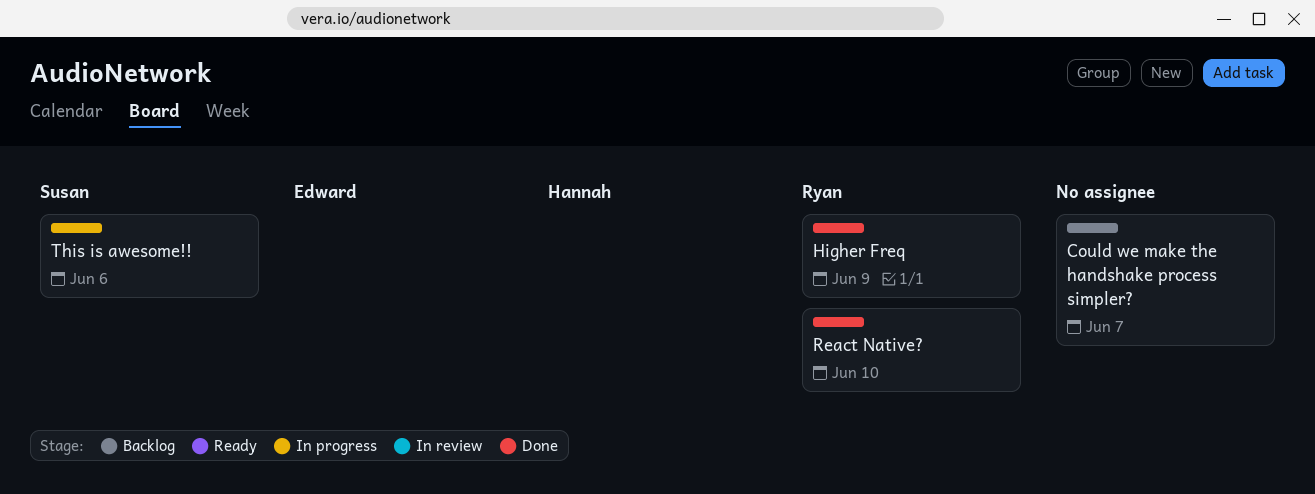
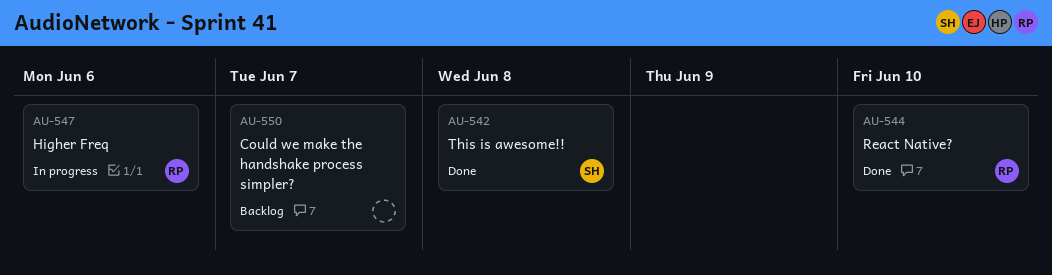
Higher Freq, status: Done -> In progress
Higher Freq, due: Jun 9 -> Jun 6
This is awesome!!, status: In progress -> Done
This is awesome!!, due: Jun 6 -> Jun 8

